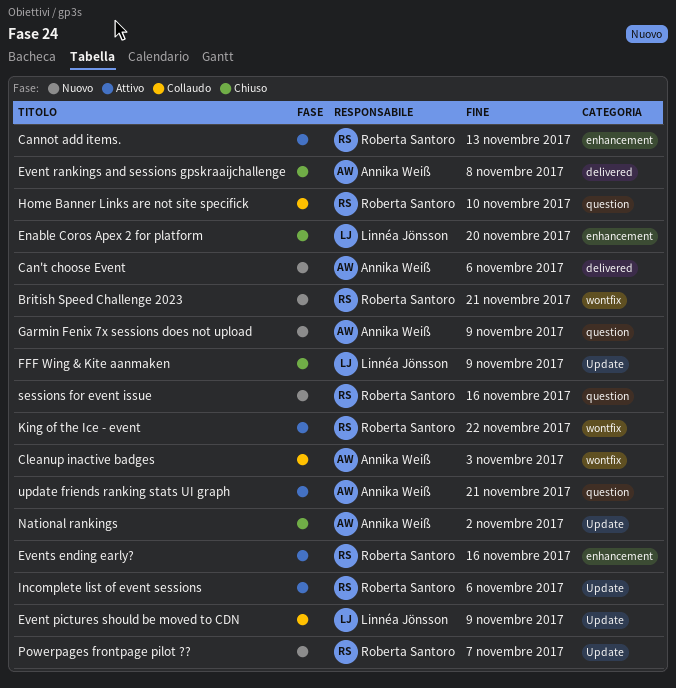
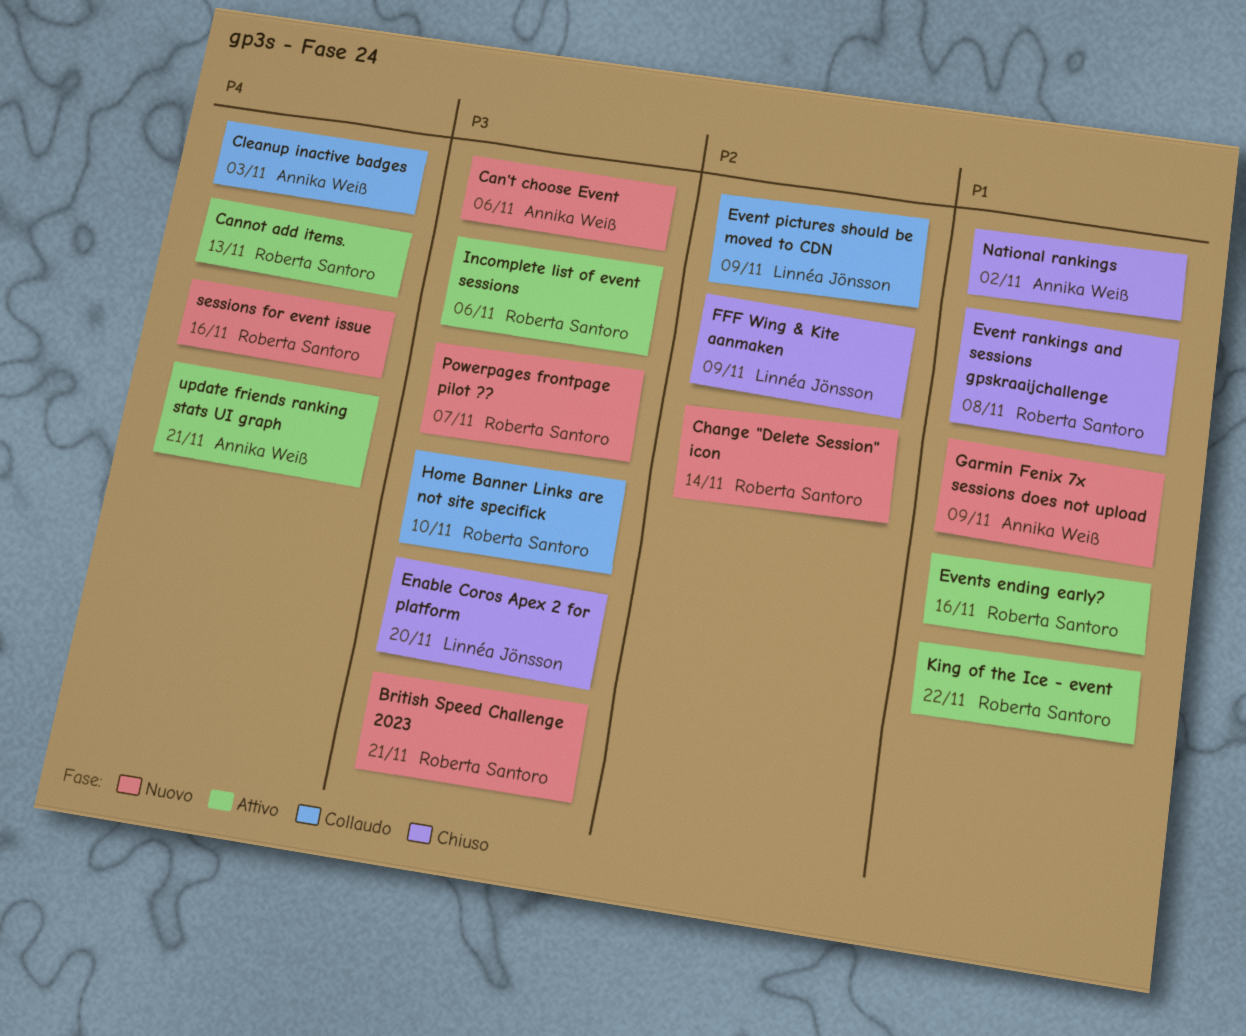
Change "Delete Session" icon: none -> present
Event rankings and sessions gpskraaijchallenge, owner: Annika Weiß -> Roberta Santoro

